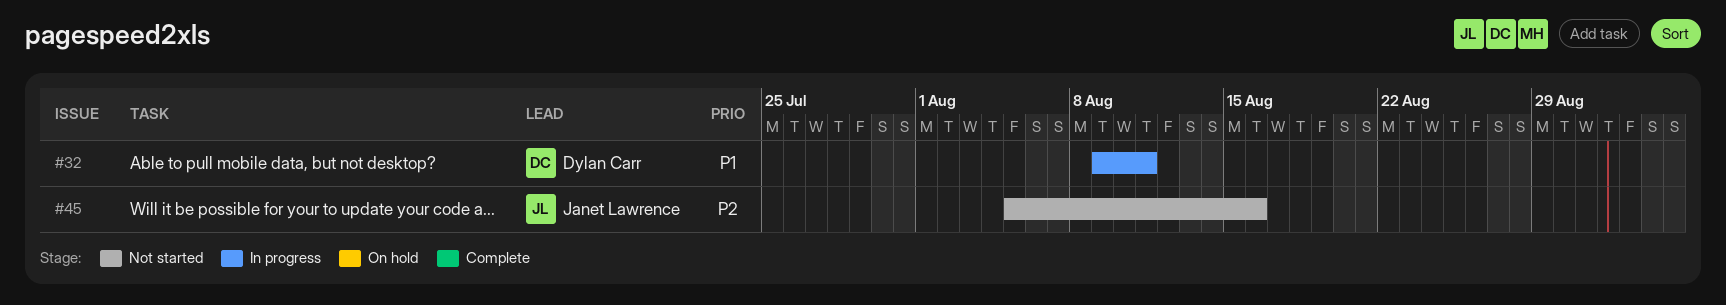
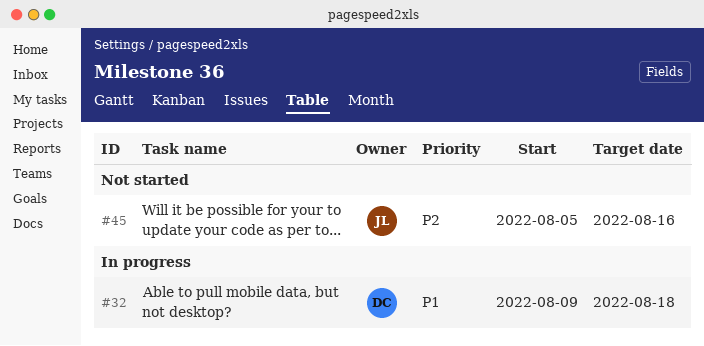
#32, due: Aug 11 -> Aug 18

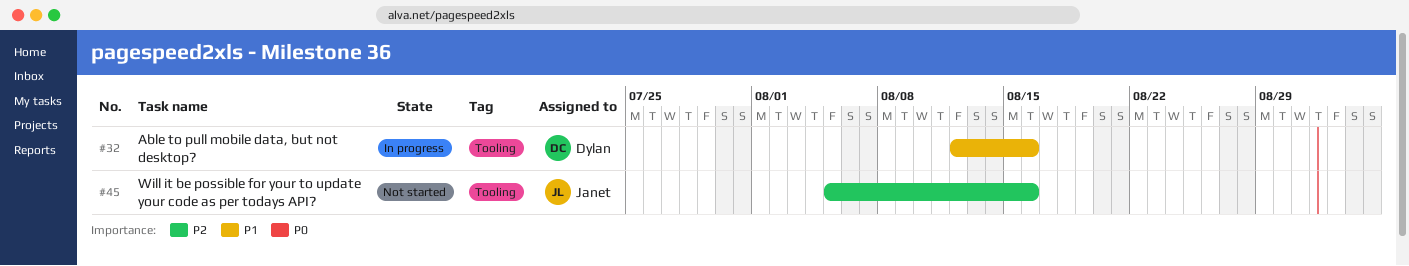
#32, start: Aug 9 -> Aug 12
#32, due: Aug 18 -> Aug 16

